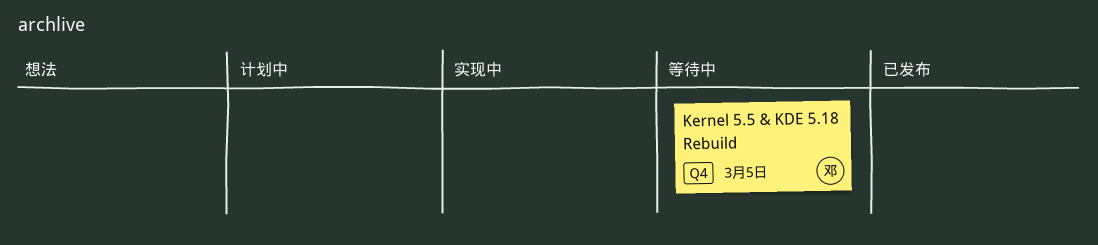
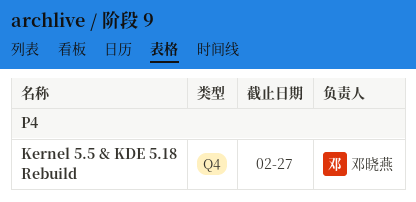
Kernel 5.5 & KDE 5.18 Rebuild, due: Mar 5 -> Feb 27

